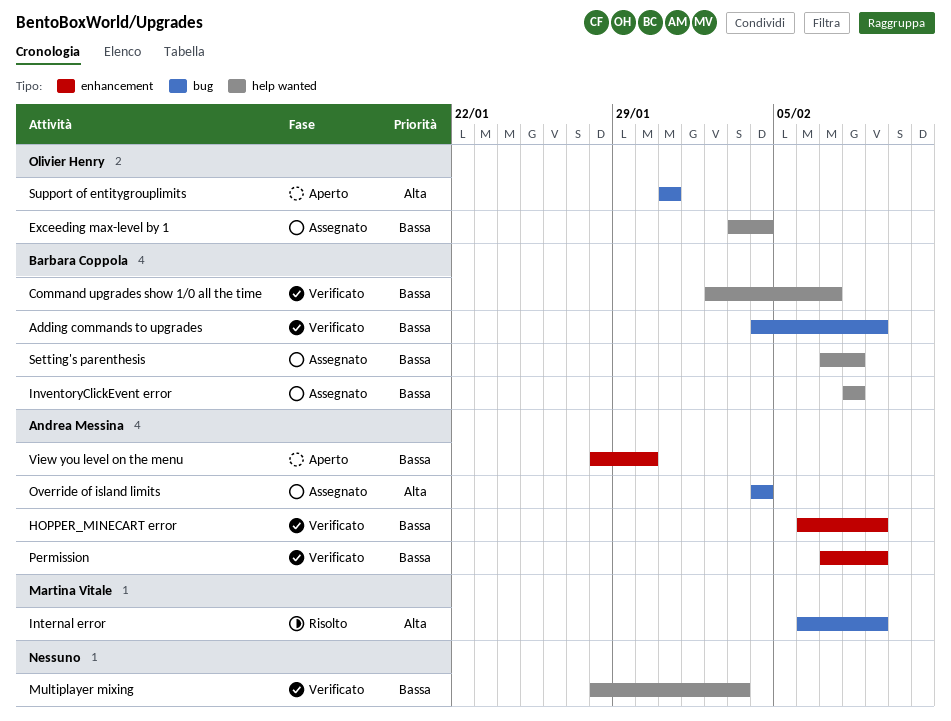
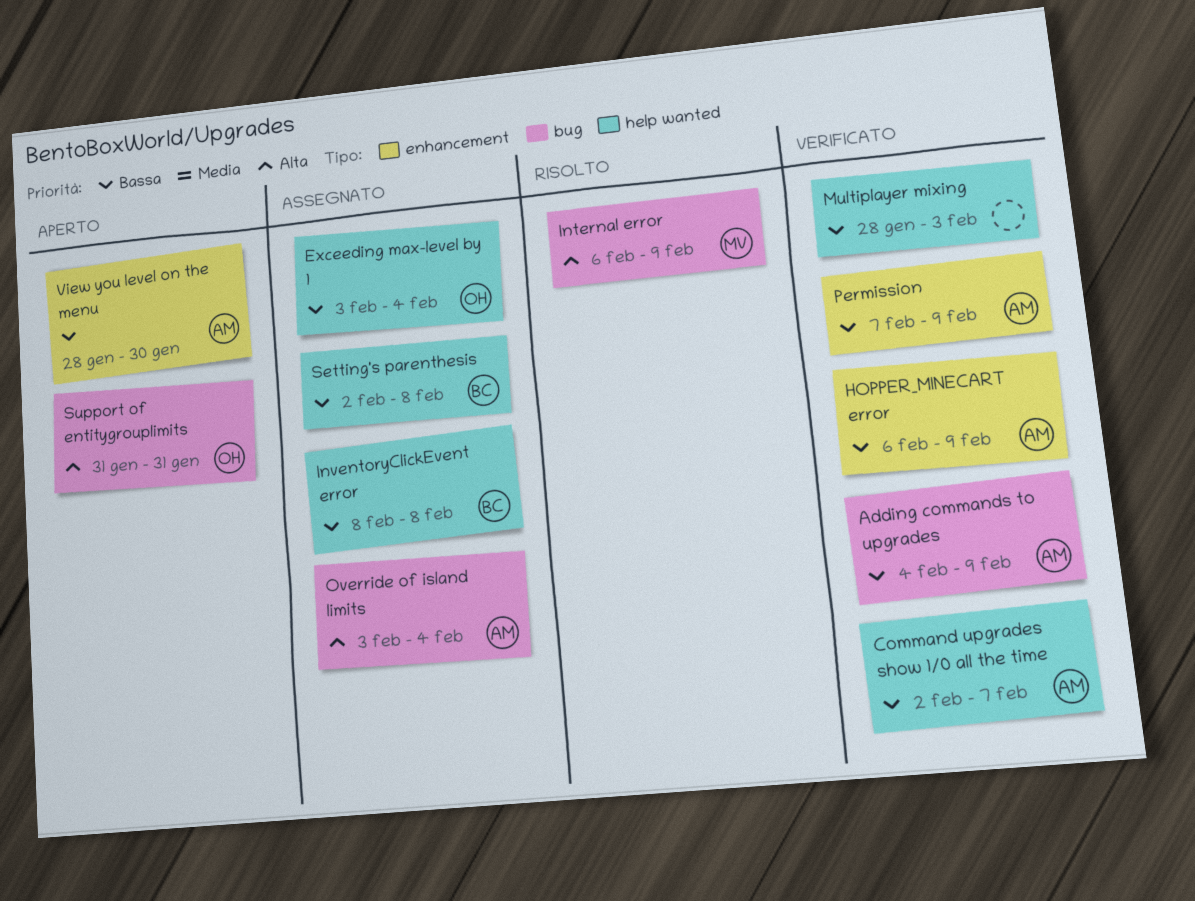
Adding commands to upgrades, owner: Barbara Coppola -> Andrea Messina
Command upgrades show 1/0 all the time, owner: Barbara Coppola -> Andrea Messina
Override of island limits, start: Feb 4 -> Feb 3
Setting's parenthesis, start: Feb 7 -> Feb 2

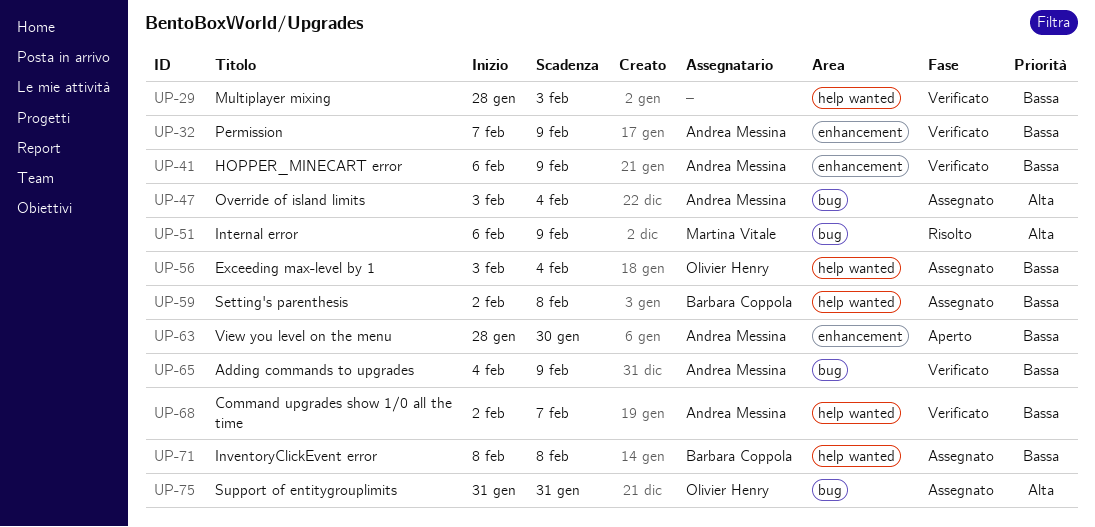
Support of entitygrouplimits, status: Aperto -> Assegnato

